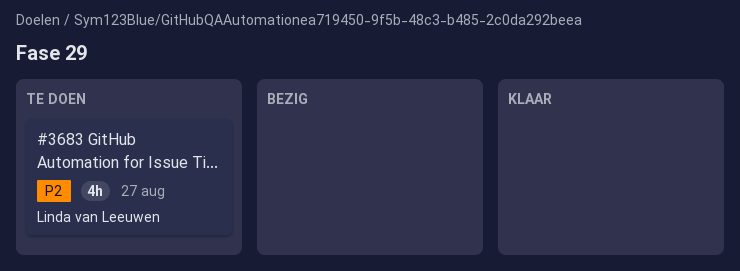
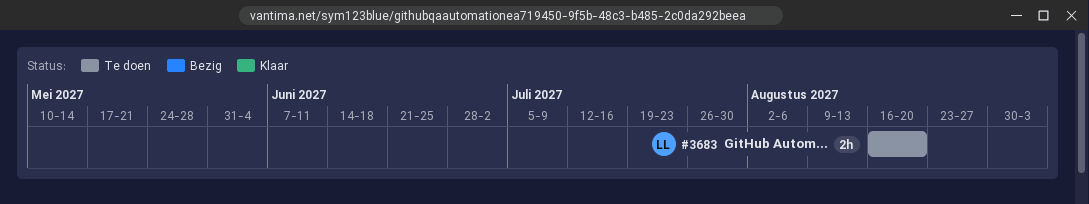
#3683, estimate: 4h -> 2h
#3683, due: Aug 27 -> Aug 20

